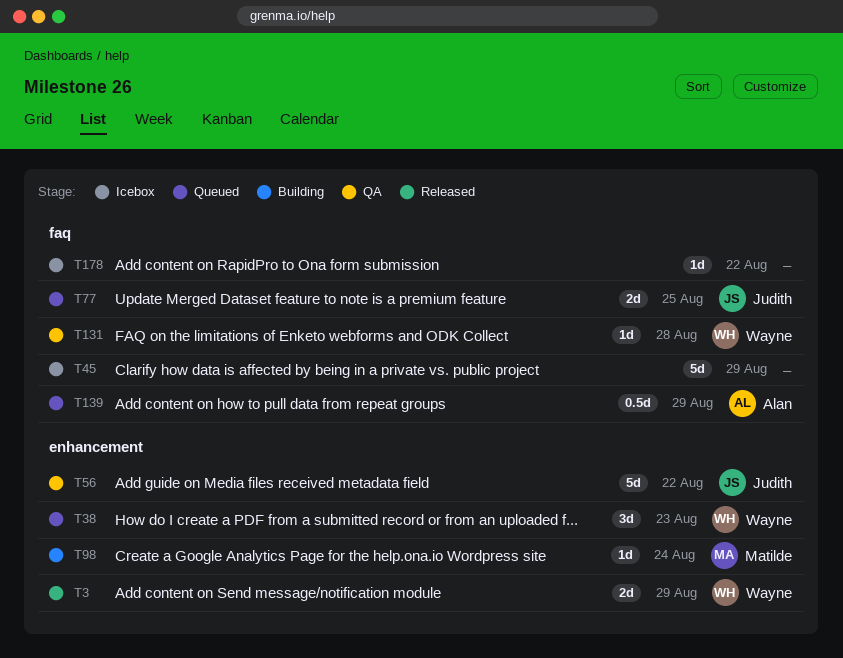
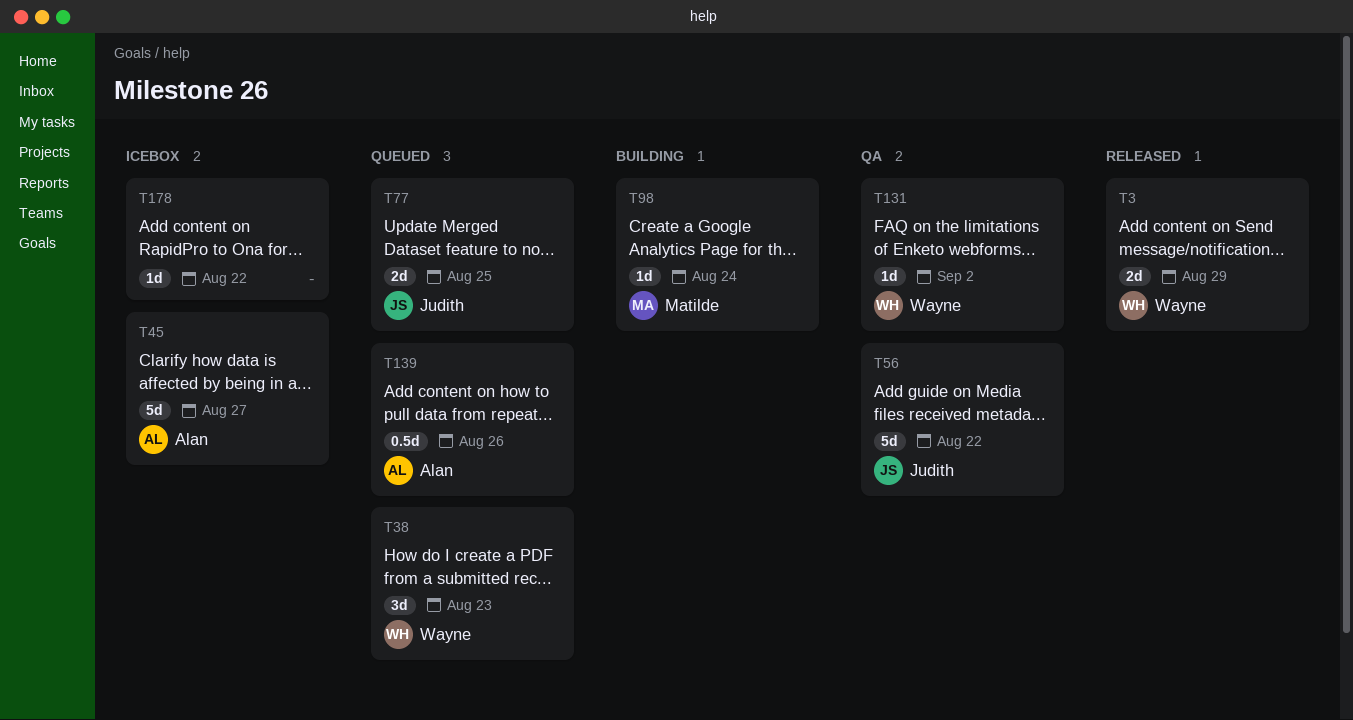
T45, owner: none -> Alan
T45, due: Aug 29 -> Aug 27
T131, due: Aug 28 -> Sep 2
T139, due: Aug 29 -> Aug 26

